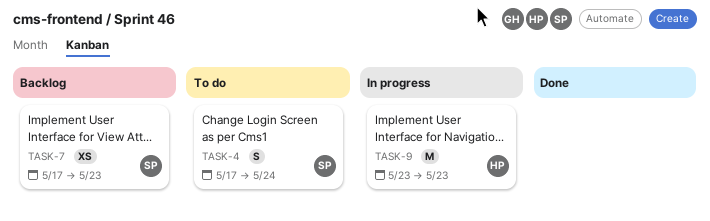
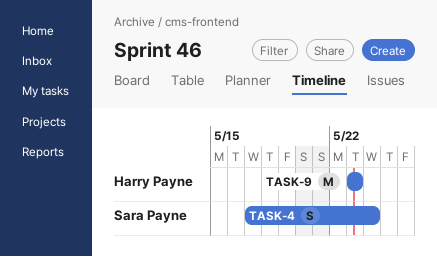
TASK-7: present -> none

